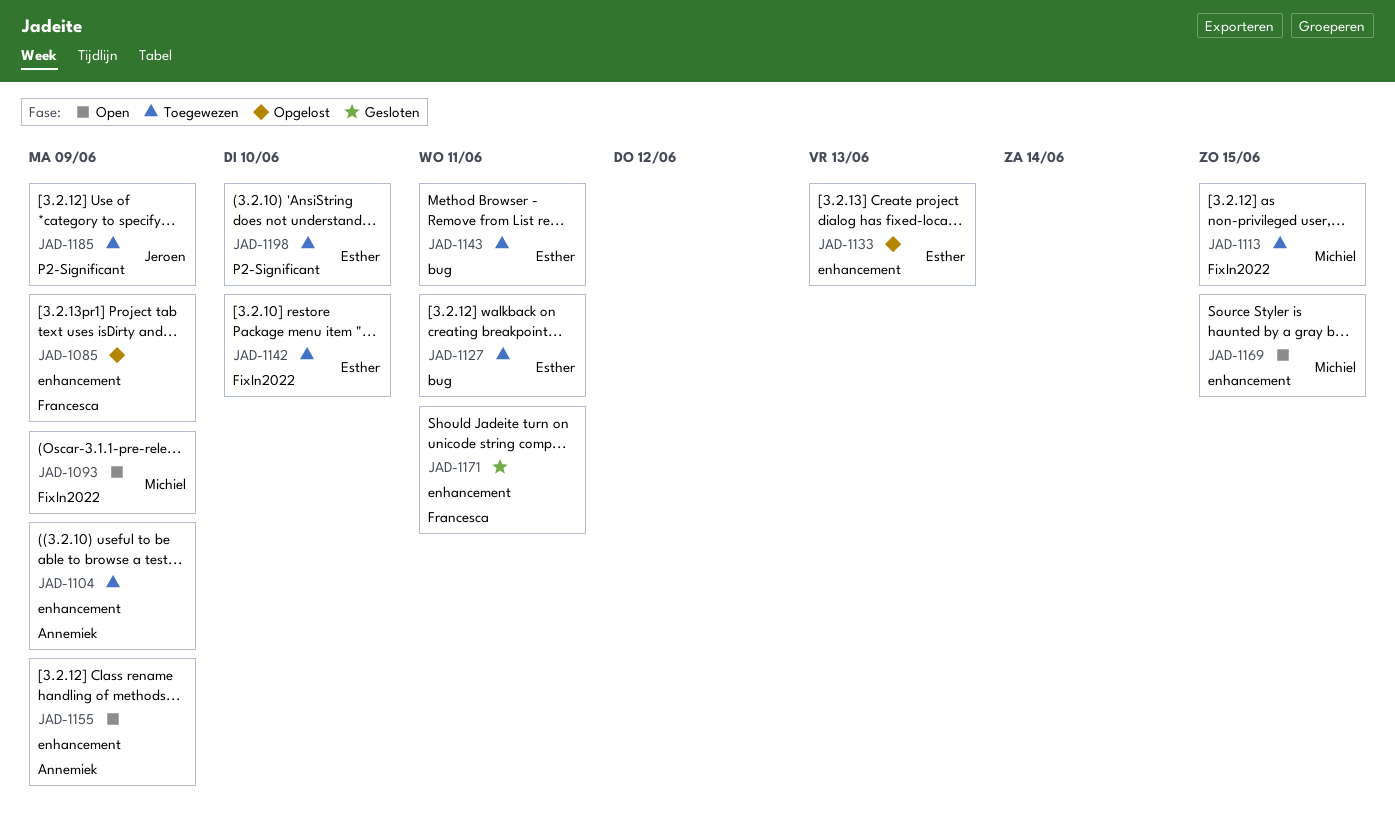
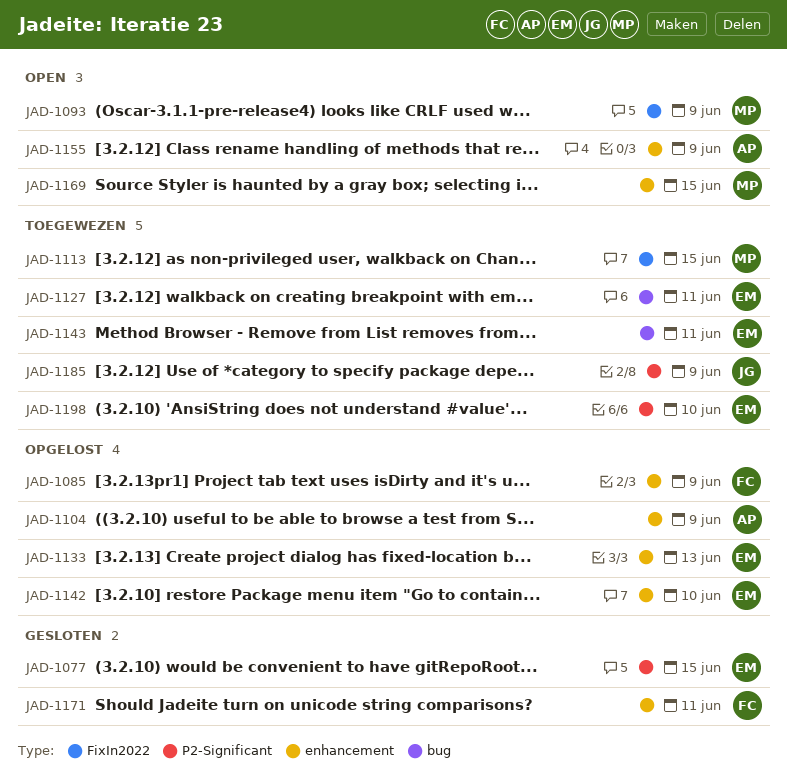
JAD-1077: none -> present
JAD-1104, status: Toegewezen -> Opgelost
JAD-1142, status: Toegewezen -> Opgelost
JAD-1142, label: FixIn2022 -> enhancement

